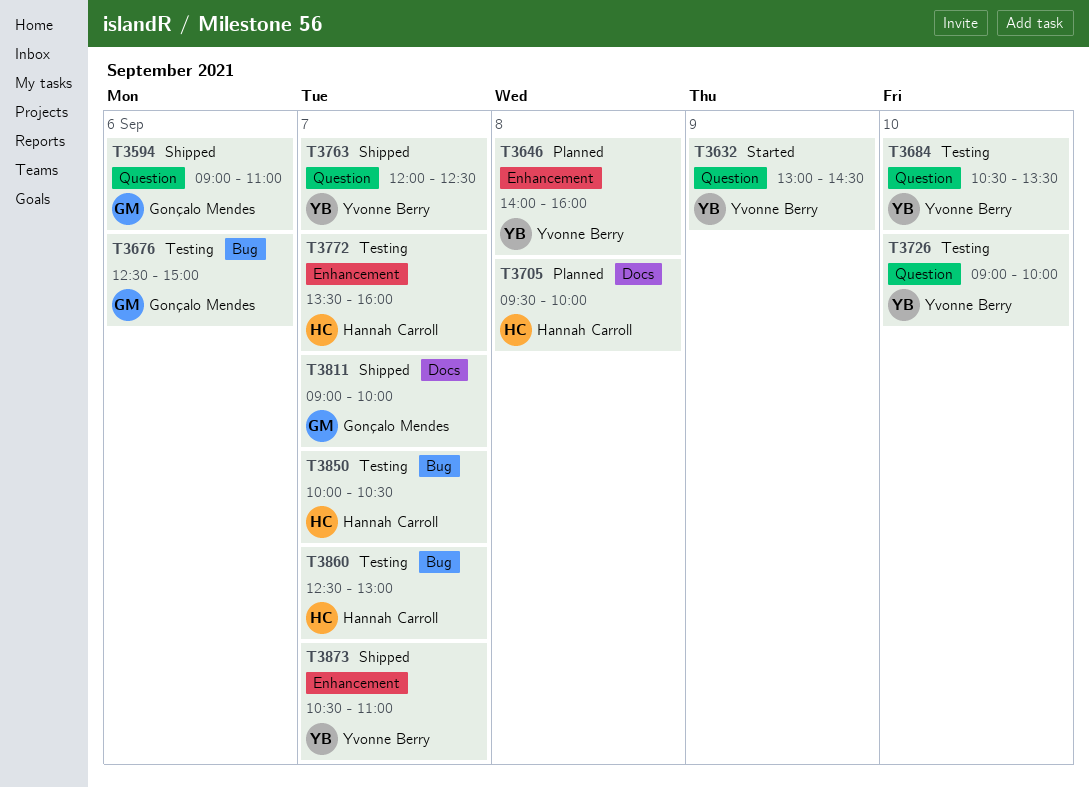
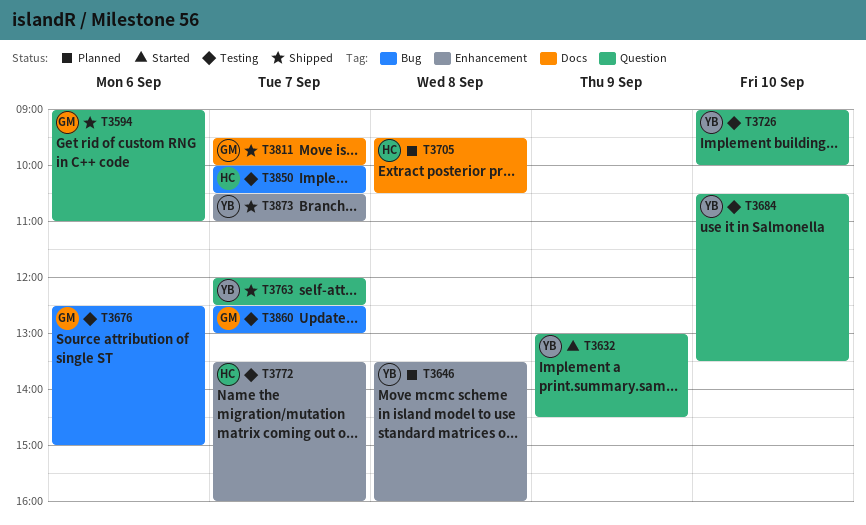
T3646, begins: 14:00 -> 13:30
T3705, ends: 10:00 -> 10:30
T3811, begins: 09:00 -> 09:30
T3860, owner: Hannah Carroll -> Gonçalo Mendes

